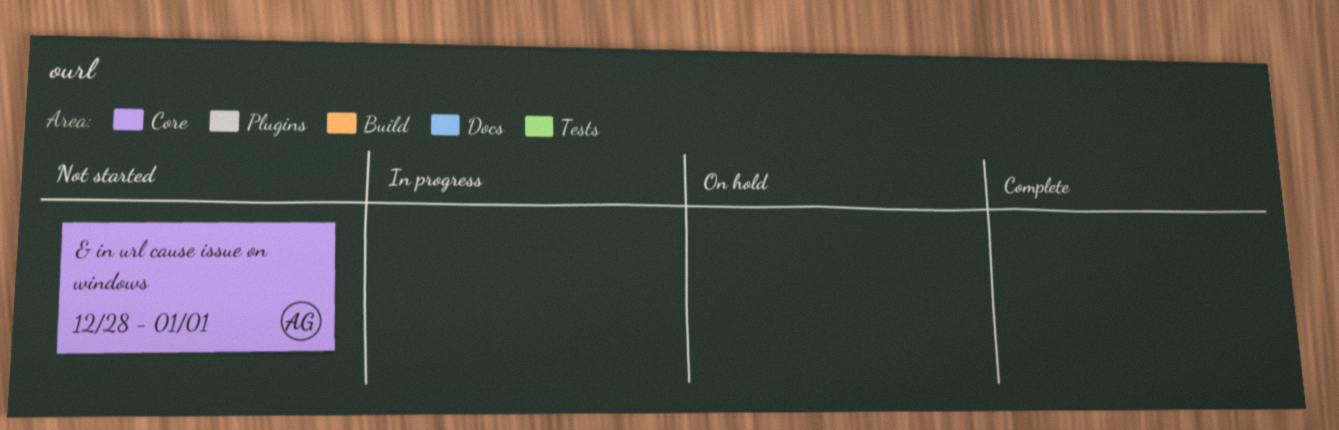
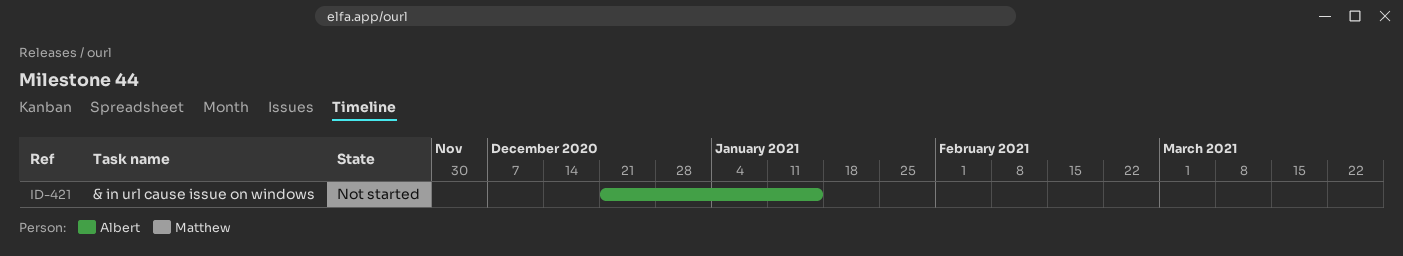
& in url cause issue on windows, start: Dec 28 -> Dec 21
& in url cause issue on windows, due: Jan 1 -> Jan 15

